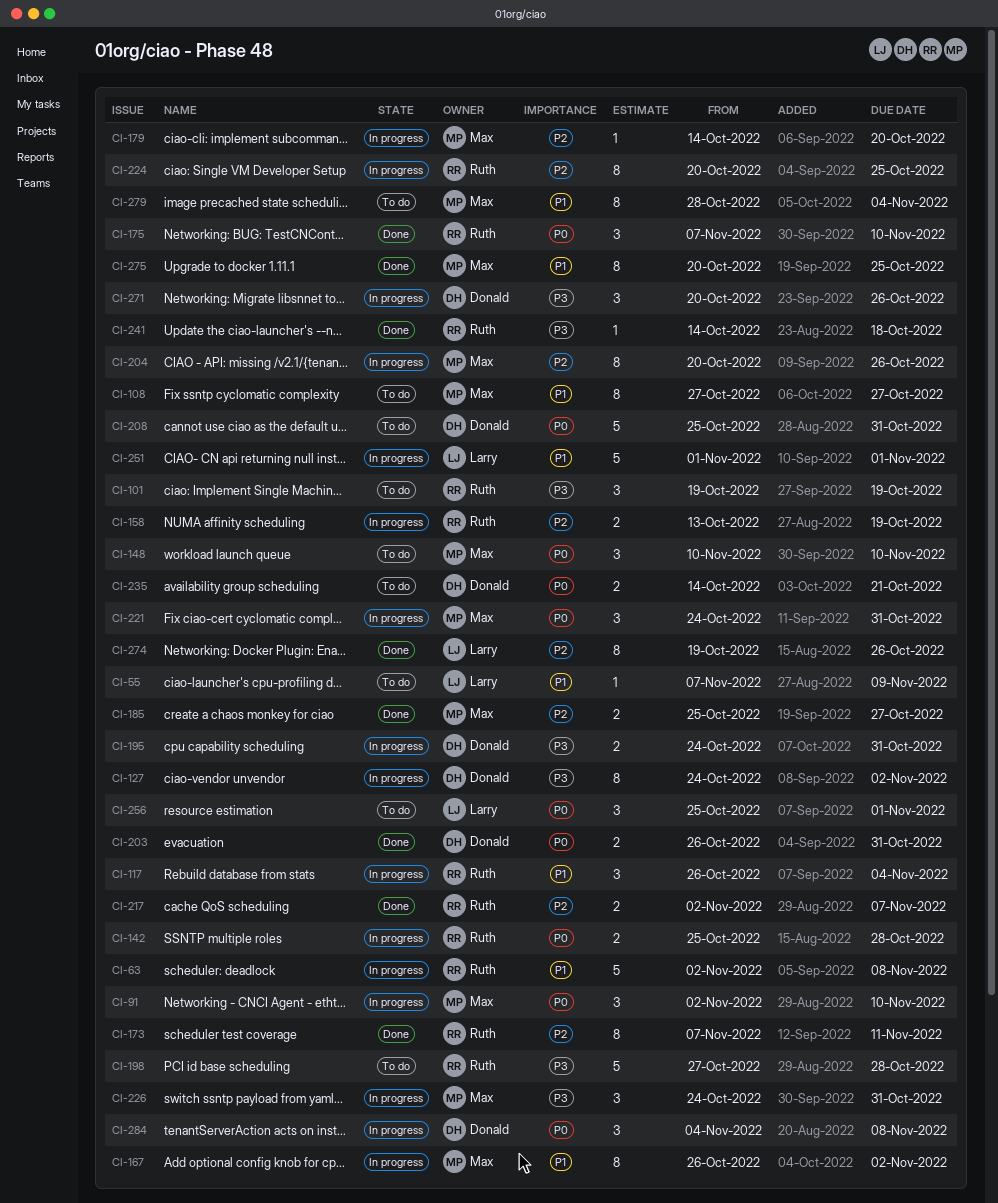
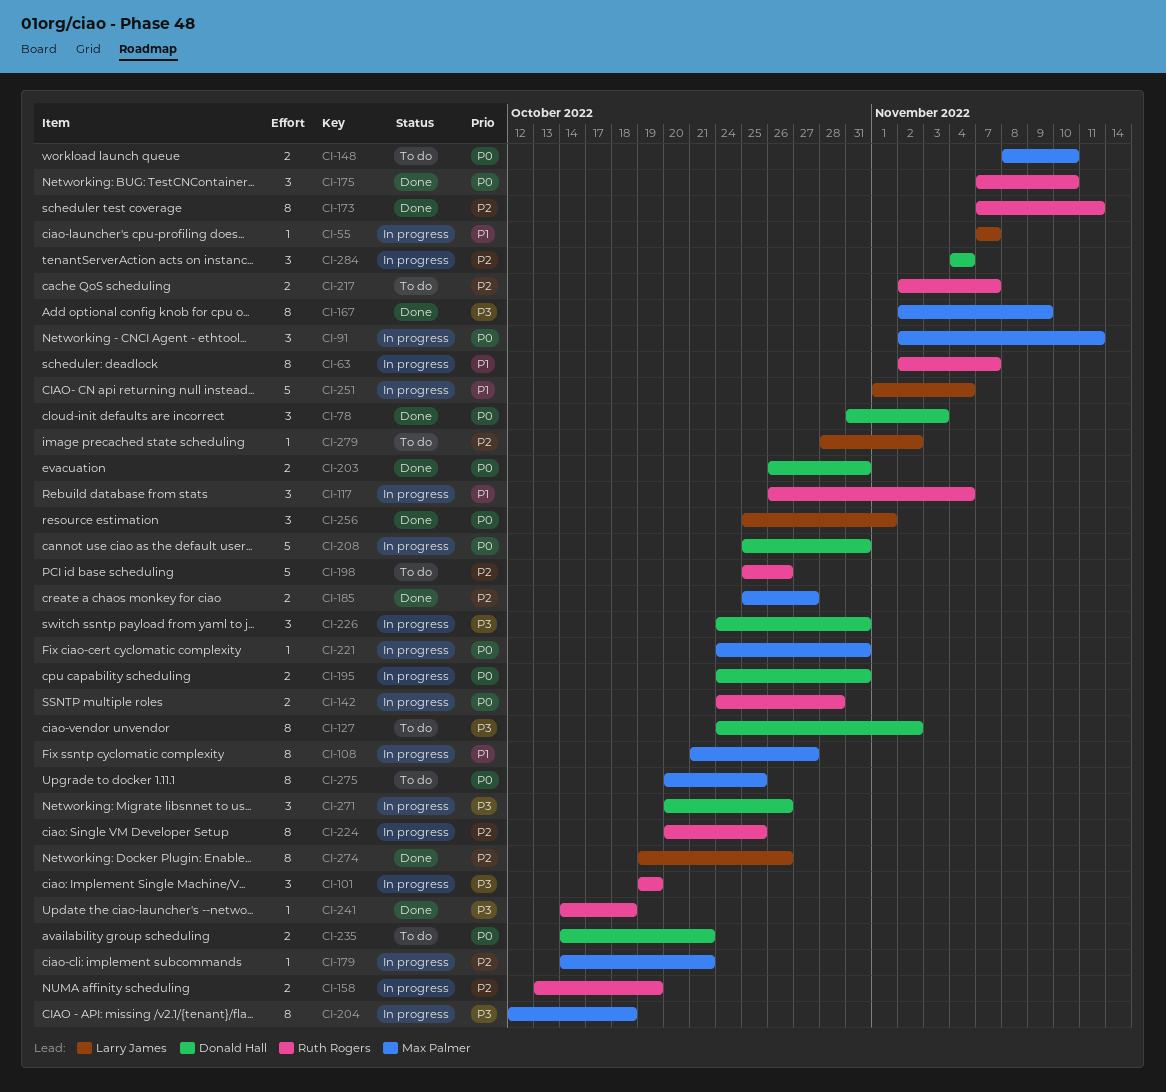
CI-55, status: To do -> In progress
CI-55, due: Nov 9 -> Nov 7
CI-63, estimate: 5 -> 8
CI-63, due: Nov 8 -> Nov 7
CI-78: none -> present
CI-91, due: Nov 10 -> Nov 11
CI-101, status: To do -> In progress
CI-108, status: To do -> In progress
CI-108, start: Oct 27 -> Oct 21
CI-127, status: In progress -> To do
CI-142, start: Oct 25 -> Oct 24
CI-148, estimate: 3 -> 2
CI-148, start: Nov 10 -> Nov 8
CI-167, status: In progress -> Done
CI-167, priority: P1 -> P3
CI-167, start: Oct 26 -> Nov 2
CI-167, due: Nov 2 -> Nov 9
CI-179, due: Oct 20 -> Oct 21
CI-195, priority: P3 -> P0
CI-198, priority: P3 -> P2
CI-198, start: Oct 27 -> Oct 25
CI-198, due: Oct 28 -> Oct 26
CI-204, priority: P2 -> P3
CI-204, start: Oct 20 -> Oct 12
CI-204, due: Oct 26 -> Oct 18
CI-208, status: To do -> In progress
CI-217, status: Done -> To do
CI-221, estimate: 3 -> 1
CI-226, owner: Max Palmer -> Donald Hall
CI-251, due: Nov 1 -> Nov 4
CI-256, status: To do -> Done
CI-275, status: Done -> To do
CI-275, priority: P1 -> P0
CI-279, owner: Max Palmer -> Larry James
CI-279, priority: P1 -> P2
CI-279, estimate: 8 -> 1
CI-279, due: Nov 4 -> Nov 2
CI-284, priority: P0 -> P2
CI-284, due: Nov 8 -> Nov 4

